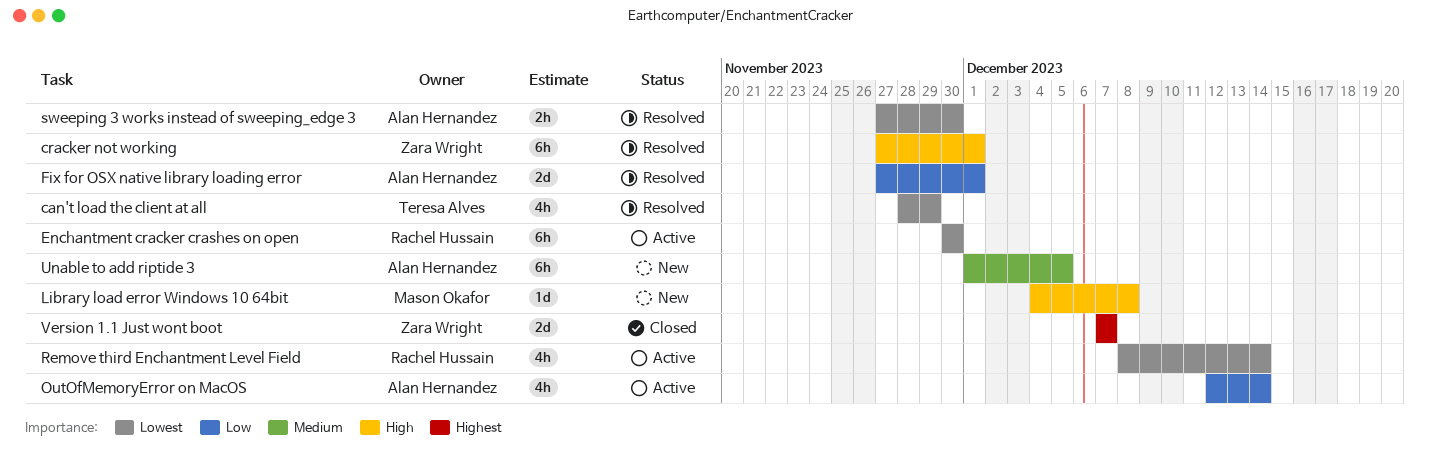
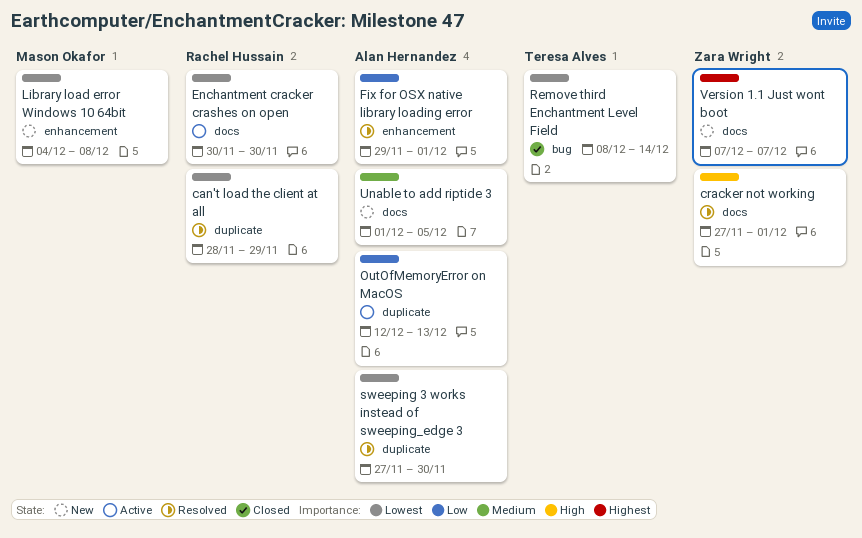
can't load the client at all, owner: Teresa Alves -> Rachel Hussain
Fix for OSX native library loading error, start: Nov 27 -> Nov 29
Library load error Windows 10 64bit, priority: High -> Lowest
OutOfMemoryError on MacOS, due: Dec 14 -> Dec 13
Remove third Enchantment Level Field, status: Active -> Closed
Remove third Enchantment Level Field, owner: Rachel Hussain -> Teresa Alves
Version 1.1 Just wont boot, status: Closed -> New

